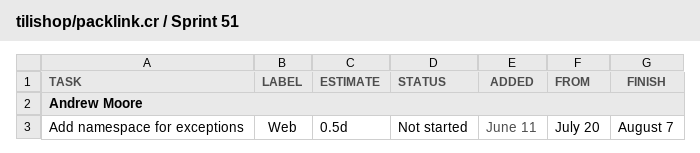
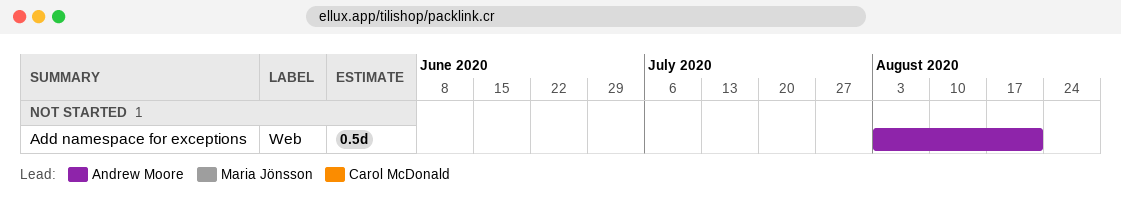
Add namespace for exceptions, start: Jul 20 -> Aug 3
Add namespace for exceptions, due: Aug 7 -> Aug 21

